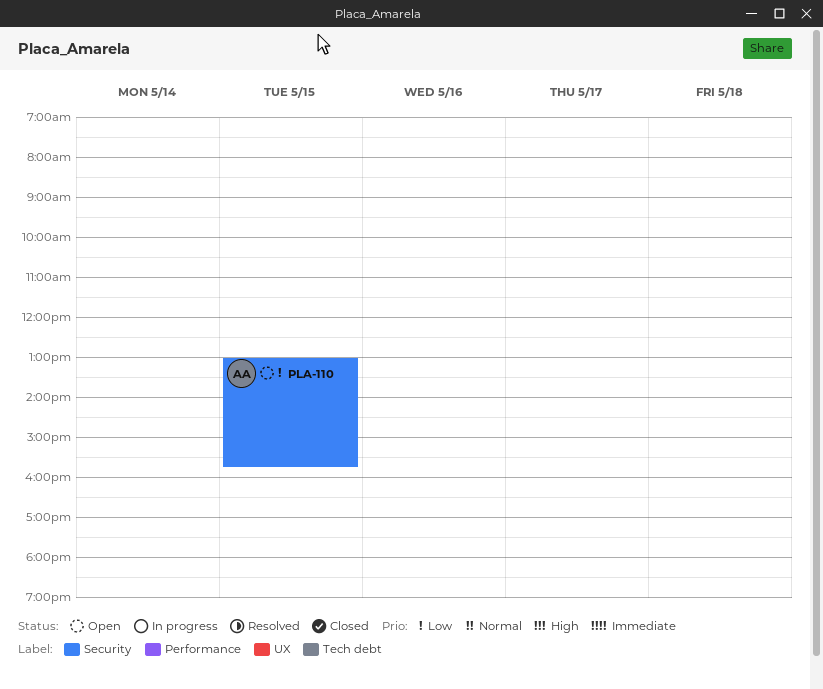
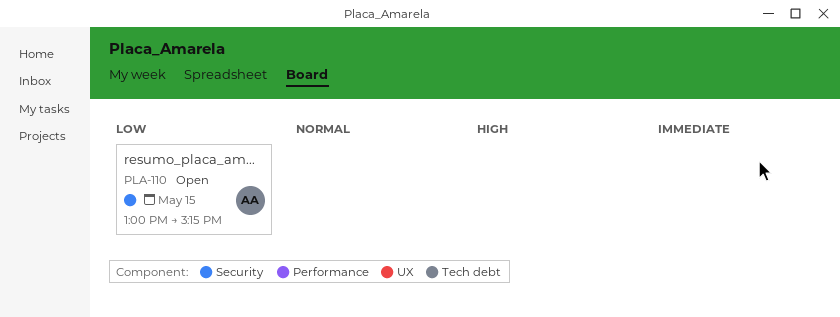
PLA-110, ends: 15:45 -> 15:15

